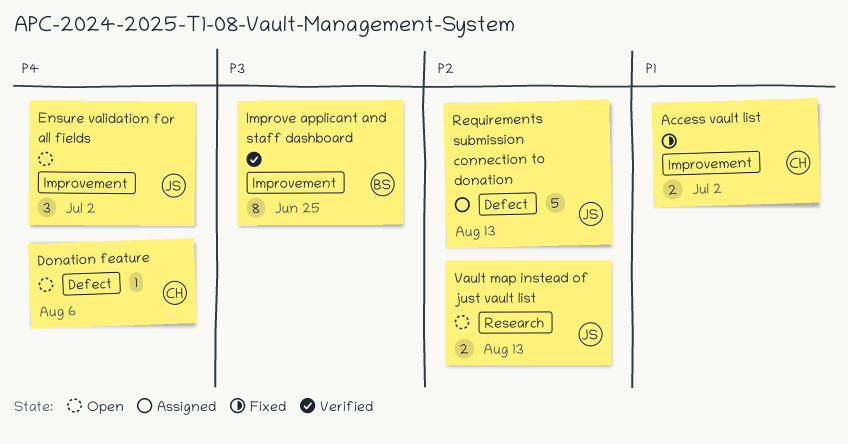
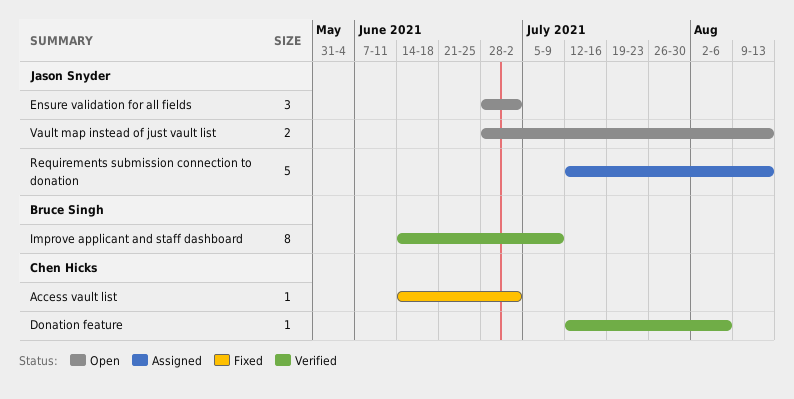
Access vault list, estimate: 2 -> 1
Donation feature, status: Open -> Verified
Improve applicant and staff dashboard, due: Jun 25 -> Jul 9

